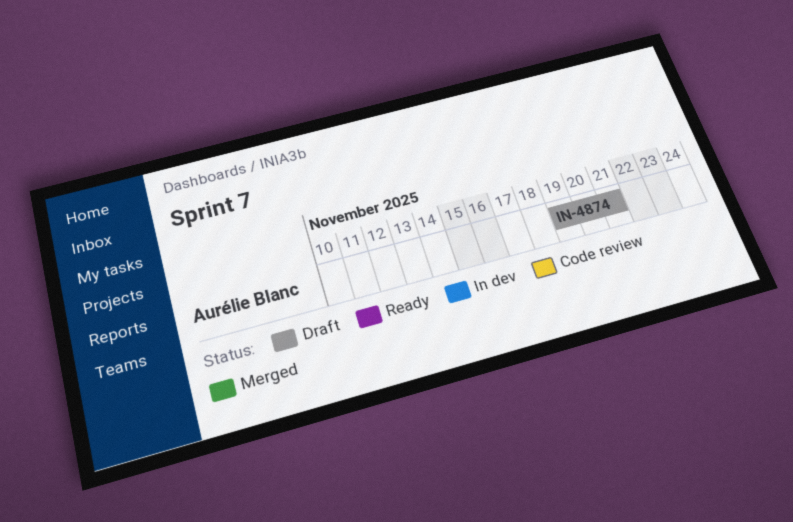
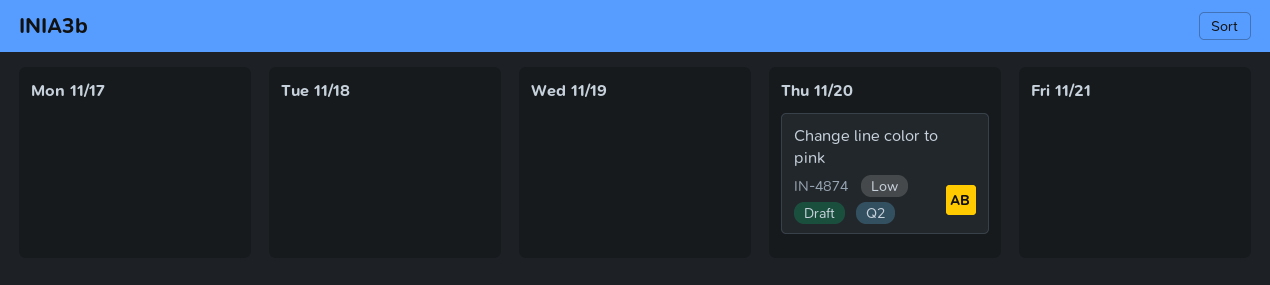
IN-4874, due: Nov 21 -> Nov 20

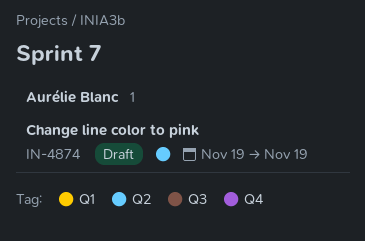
IN-4874, due: Nov 20 -> Nov 19

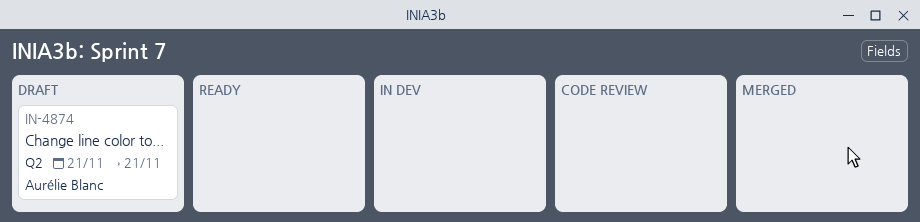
IN-4874, start: Nov 19 -> Nov 21
IN-4874, due: Nov 19 -> Nov 21

